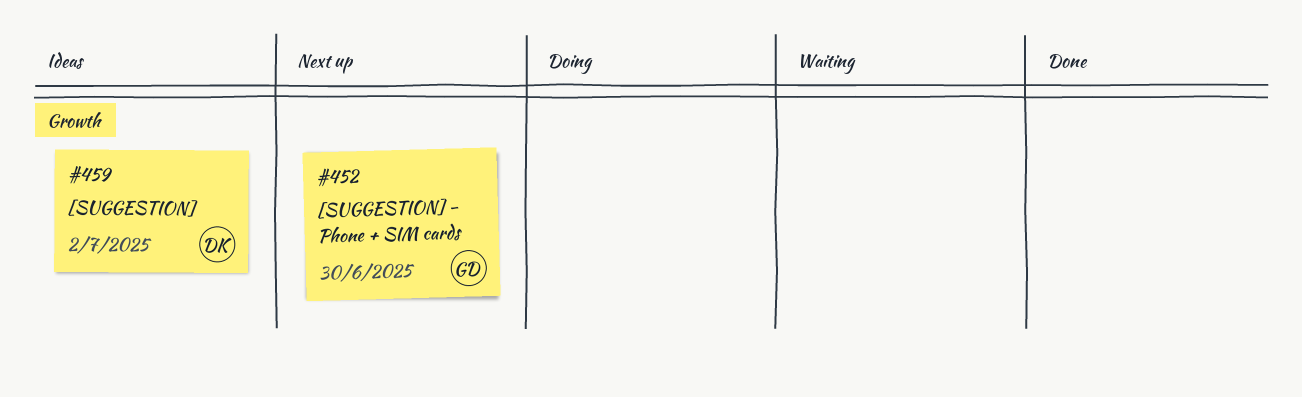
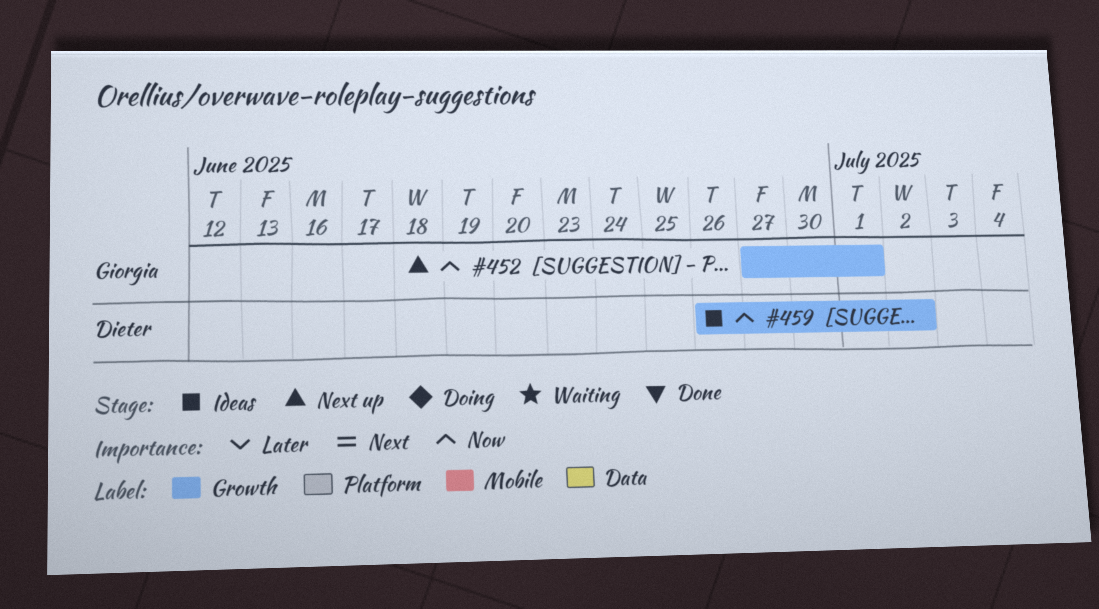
#452, due: Jun 30 -> Jul 1

